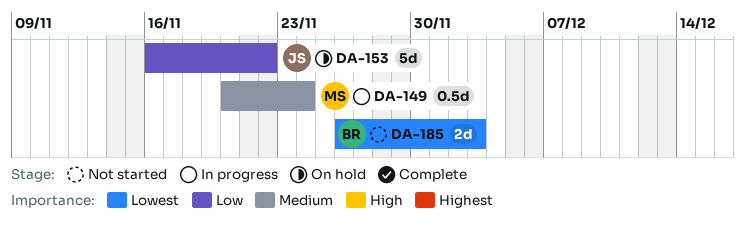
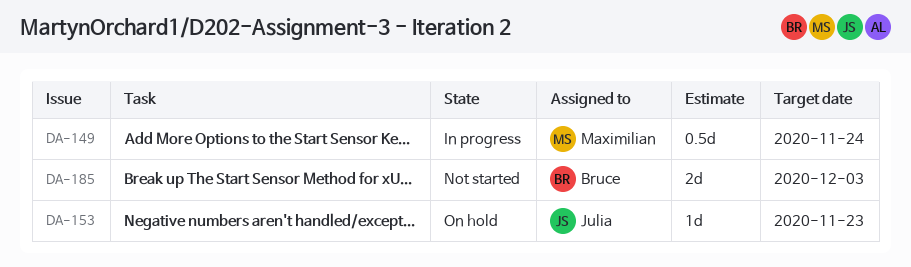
DA-153, estimate: 5d -> 1d
DA-153, due: Nov 22 -> Nov 23

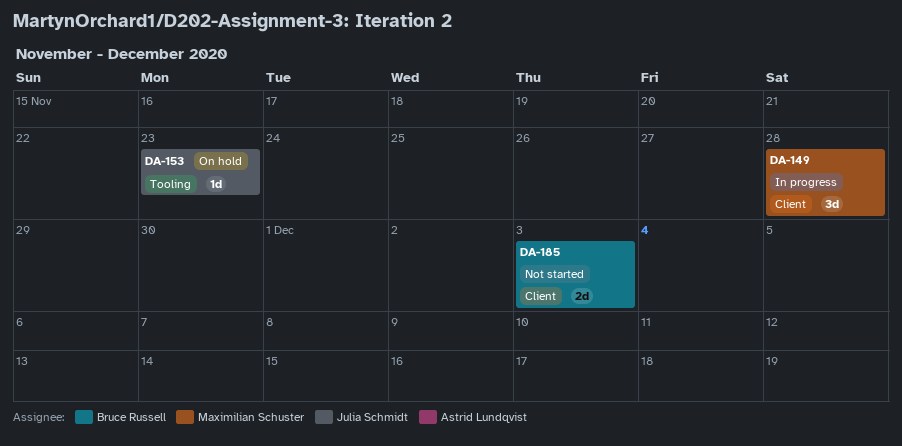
DA-149, estimate: 0.5d -> 3d
DA-149, due: Nov 24 -> Nov 28

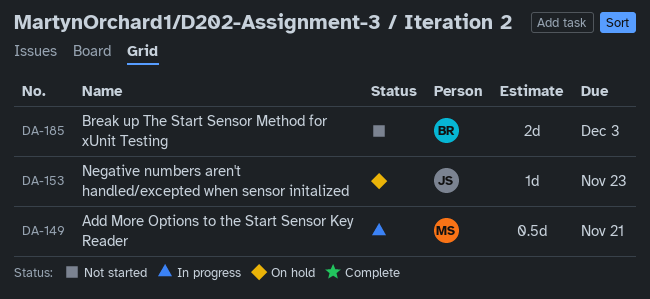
DA-149, estimate: 3d -> 0.5d
DA-149, due: Nov 28 -> Nov 21

